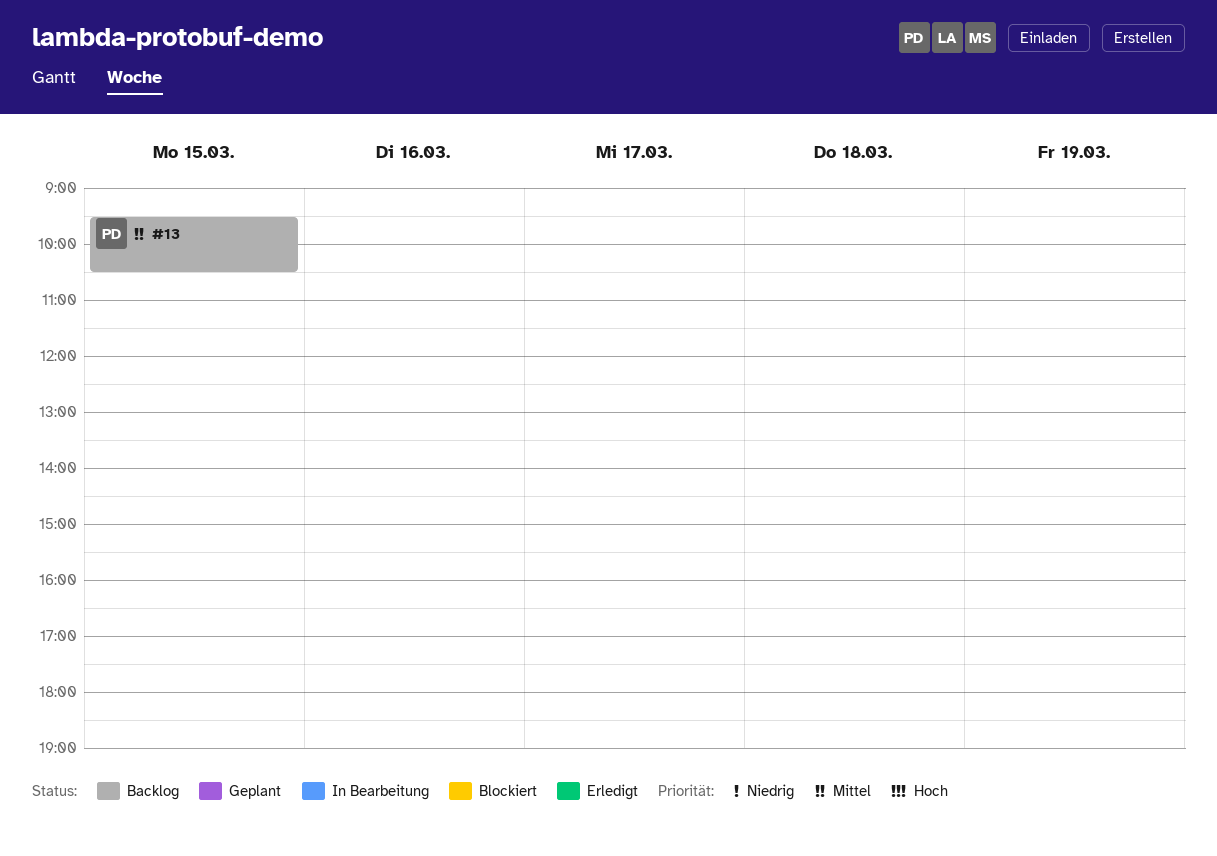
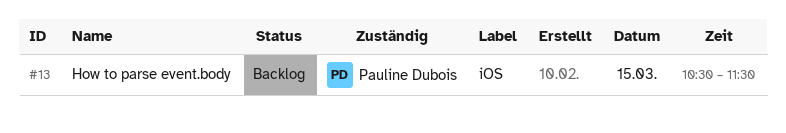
#13, begins: 09:30 -> 10:30
#13, ends: 10:30 -> 11:30

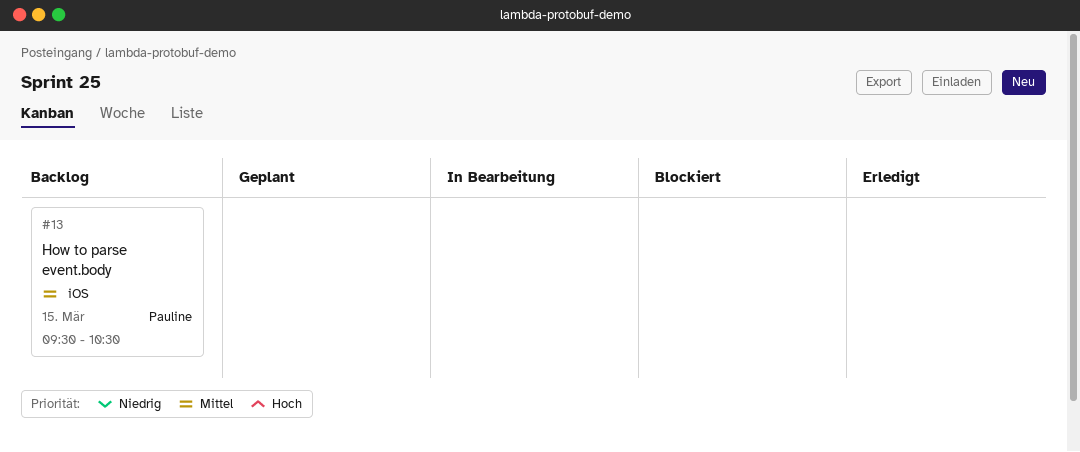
#13, begins: 10:30 -> 09:30
#13, ends: 11:30 -> 10:30

